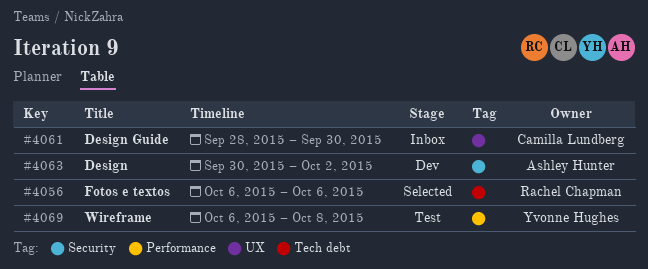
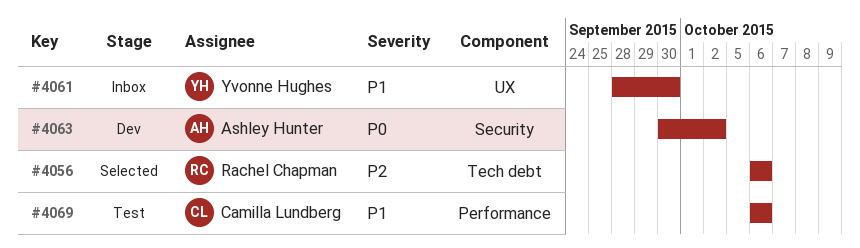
#4061, owner: Camilla Lundberg -> Yvonne Hughes
#4069, owner: Yvonne Hughes -> Camilla Lundberg
#4069, due: Oct 8 -> Oct 6

